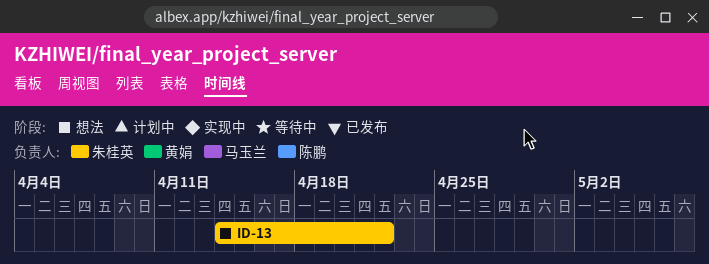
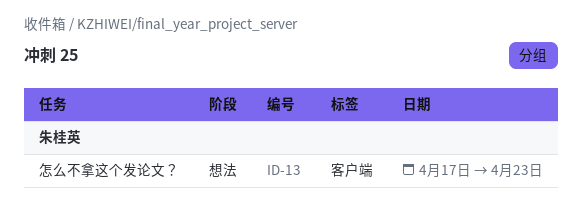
ID-13, start: Apr 14 -> Apr 17
ID-13, due: Apr 22 -> Apr 23

